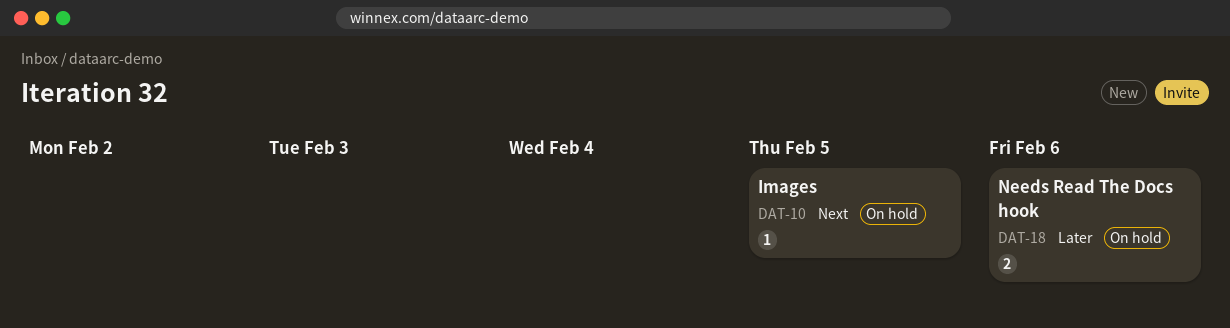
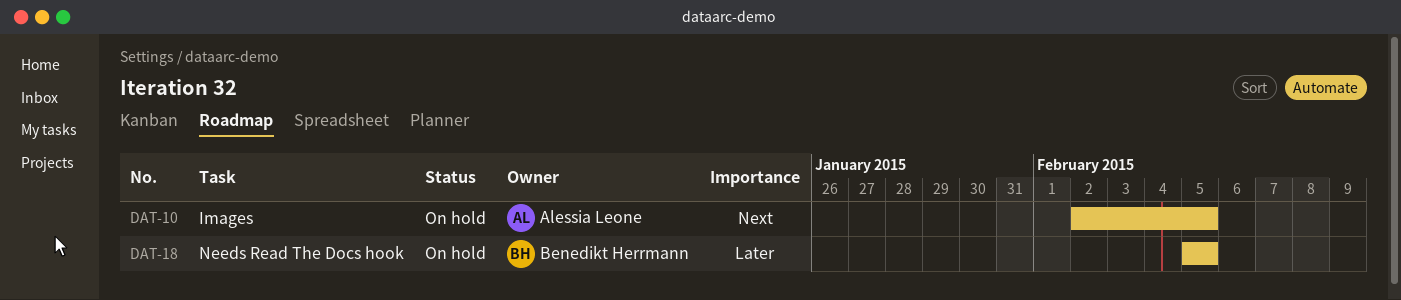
DAT-18, due: Feb 6 -> Feb 5

